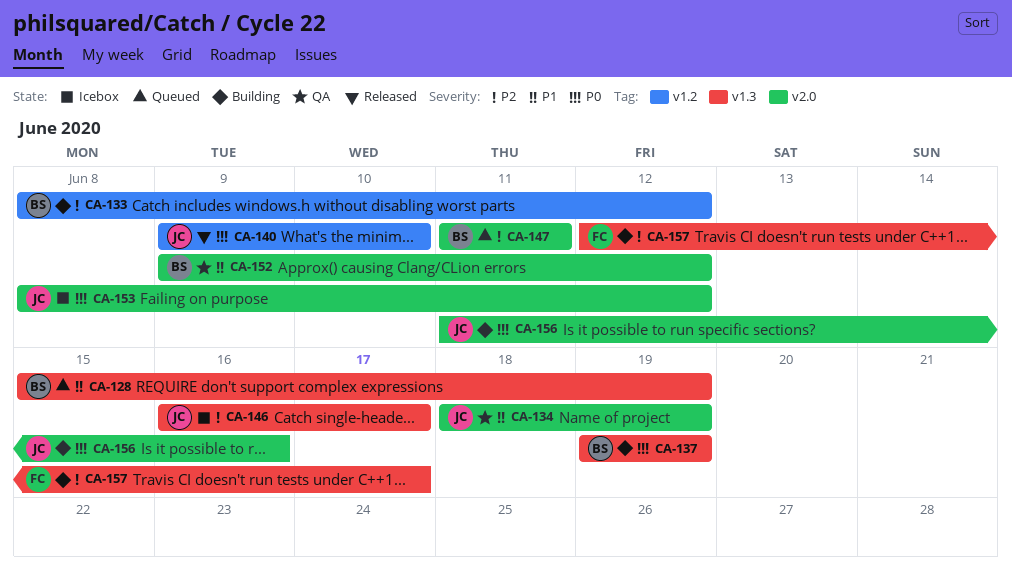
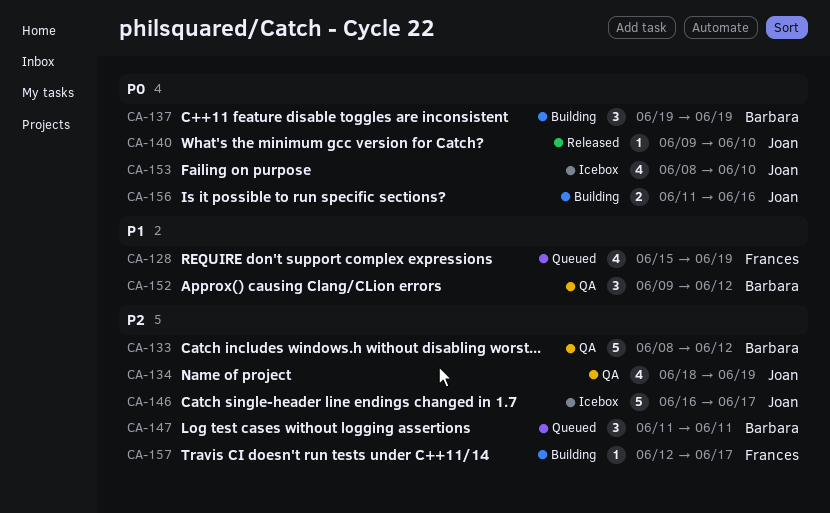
CA-128, owner: Barbara -> Frances
CA-133, status: Building -> QA
CA-134, priority: P1 -> P2
CA-153, due: Jun 12 -> Jun 10

